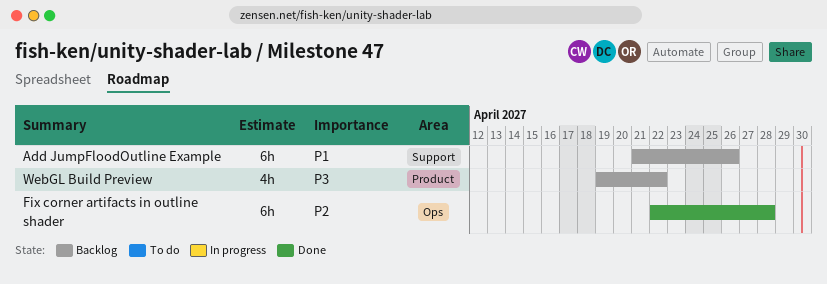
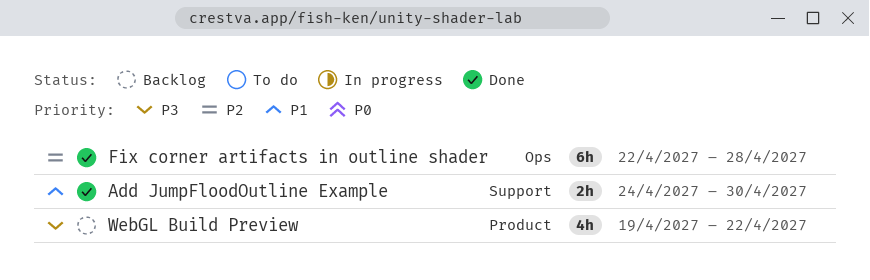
Add JumpFloodOutline Example, status: Backlog -> Done
Add JumpFloodOutline Example, estimate: 6h -> 2h
Add JumpFloodOutline Example, start: Apr 21 -> Apr 24
Add JumpFloodOutline Example, due: Apr 26 -> Apr 30

